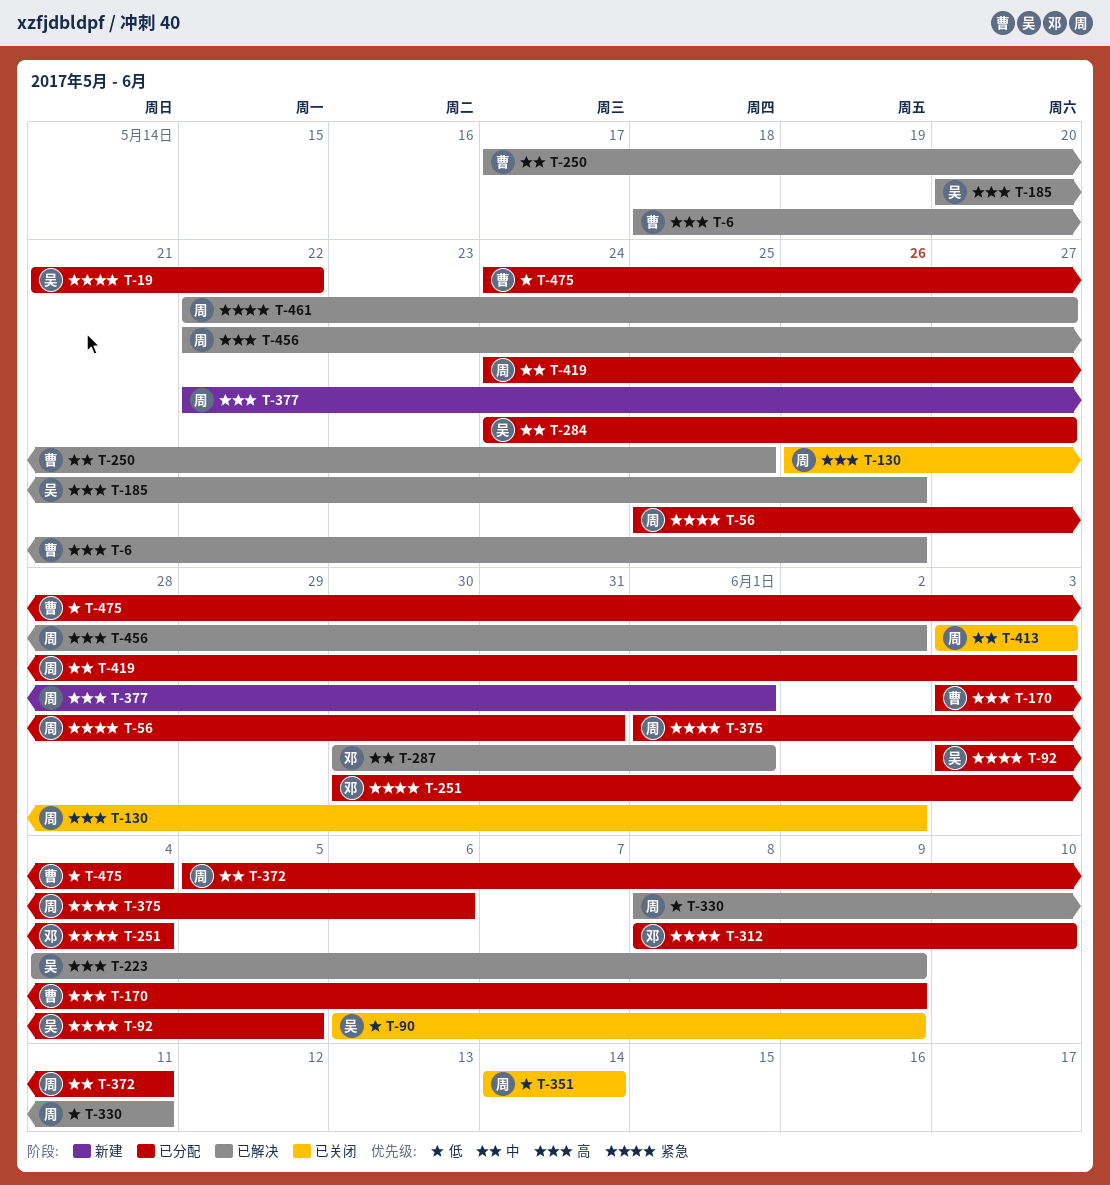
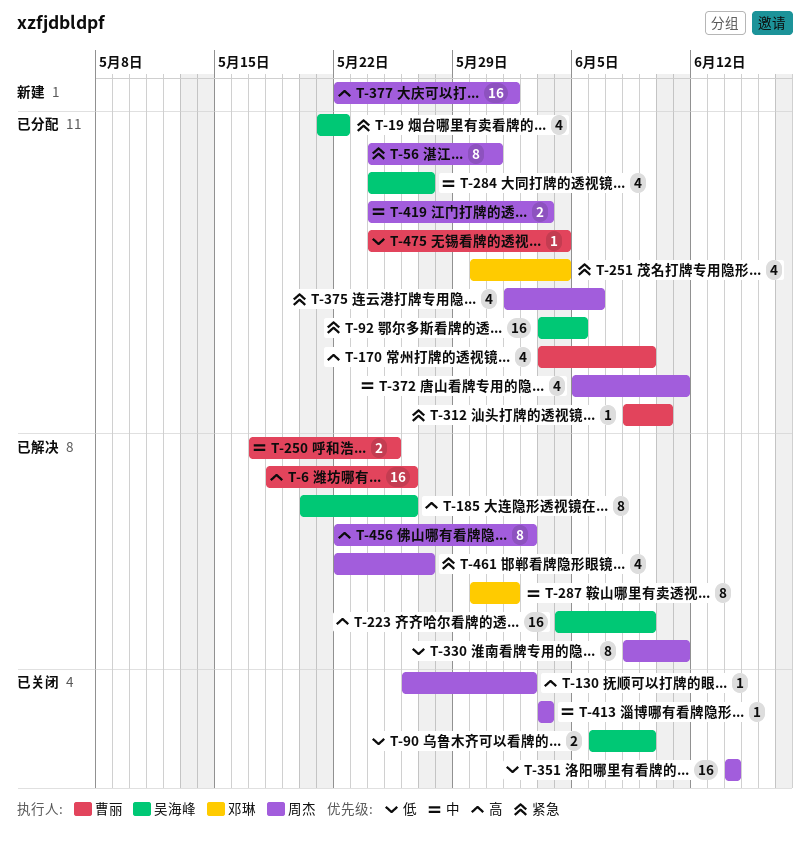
T-56, start: May 25 -> May 24
T-312, owner: 邓琳 -> 曹丽

